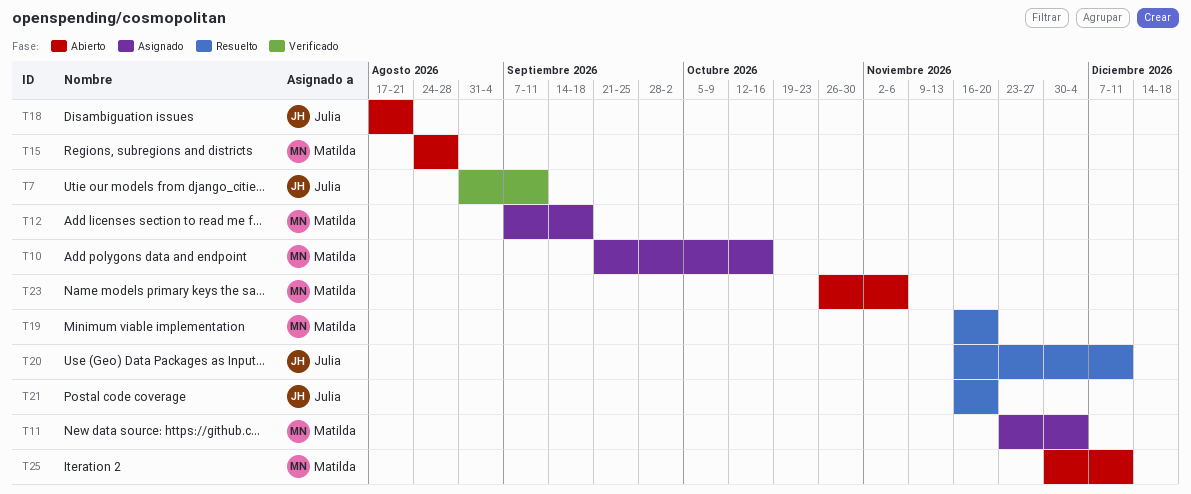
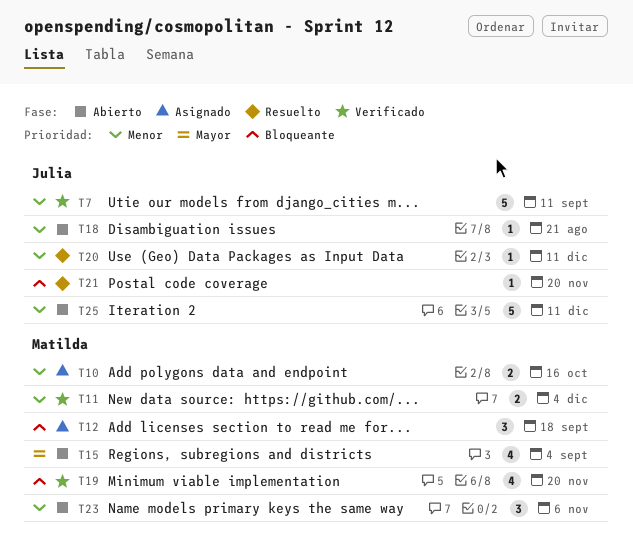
T11, status: Asignado -> Verificado
T15, due: Aug 28 -> Sep 4
T19, status: Resuelto -> Verificado
T25, owner: Matilda -> Julia

